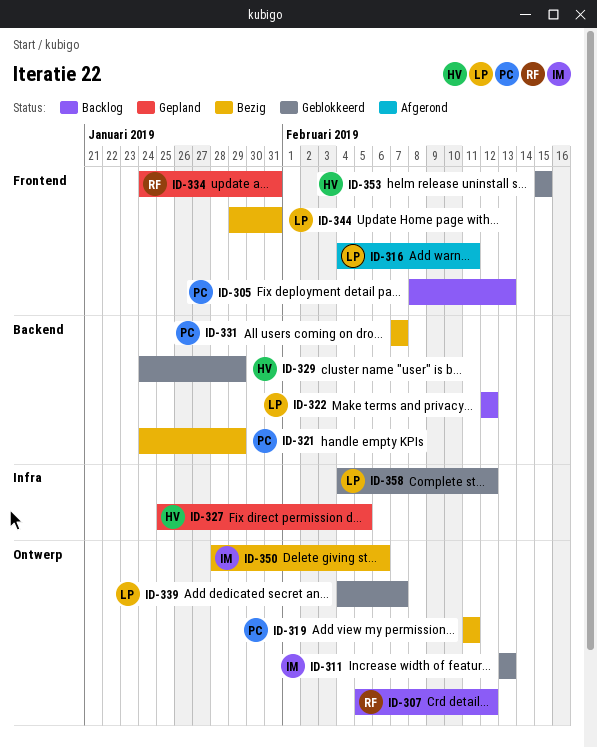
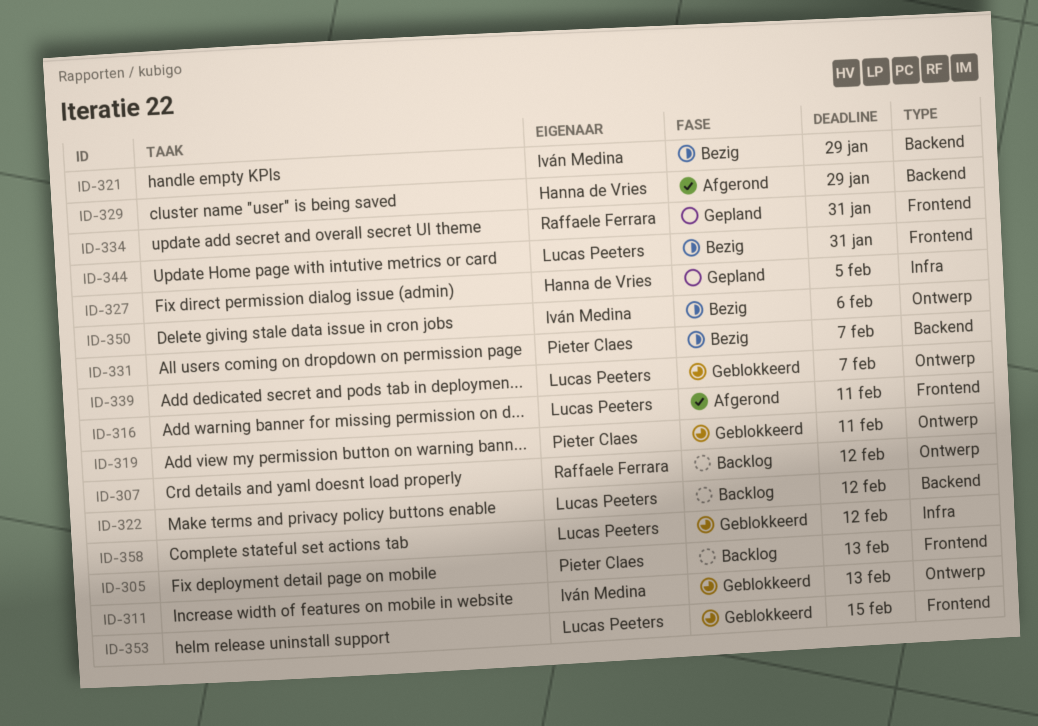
ID-319, status: Bezig -> Geblokkeerd
ID-321, owner: Pieter Claes -> Iván Medina
ID-329, status: Geblokkeerd -> Afgerond
ID-353, owner: Hanna de Vries -> Lucas Peeters

